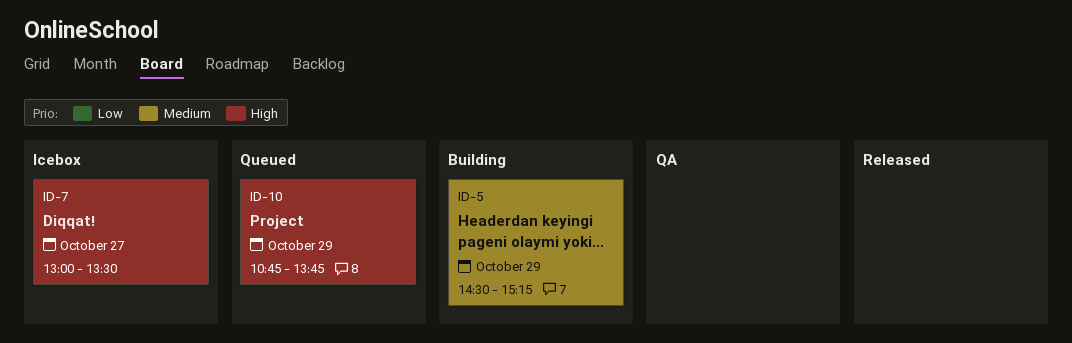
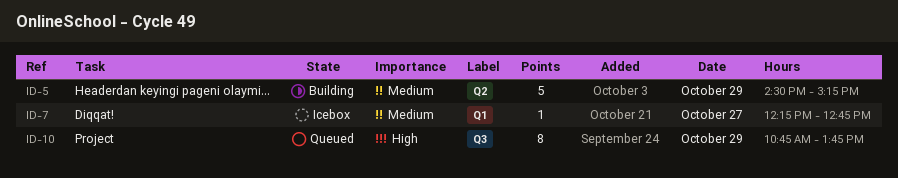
ID-7, priority: High -> Medium
ID-7, begins: 13:00 -> 12:15
ID-7, ends: 13:30 -> 12:45

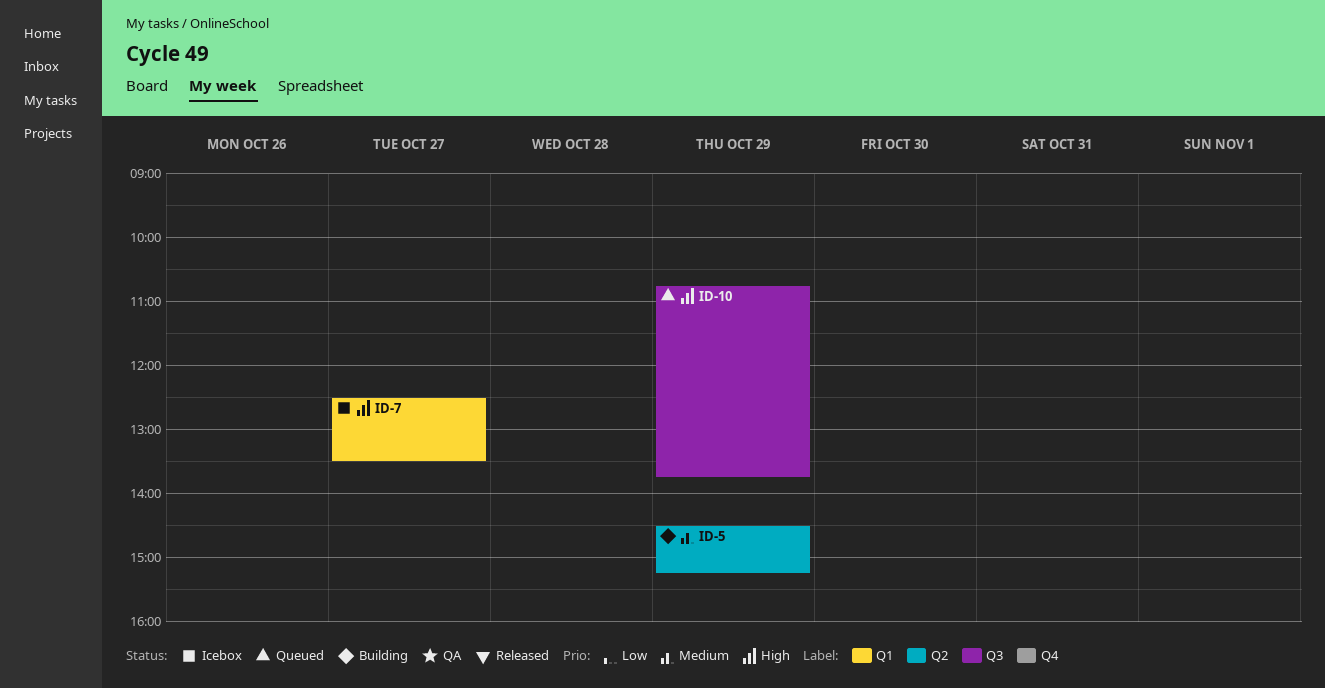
ID-7, priority: Medium -> High
ID-7, begins: 12:15 -> 12:30
ID-7, ends: 12:45 -> 13:30

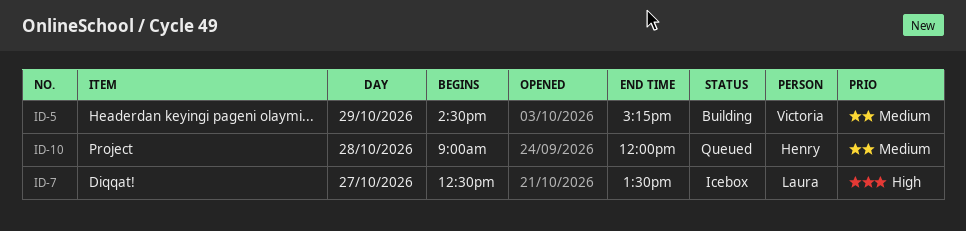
ID-10, priority: High -> Medium
ID-10, day: Oct 29 -> Oct 28
ID-10, begins: 10:45 -> 09:00
ID-10, ends: 13:45 -> 12:00

